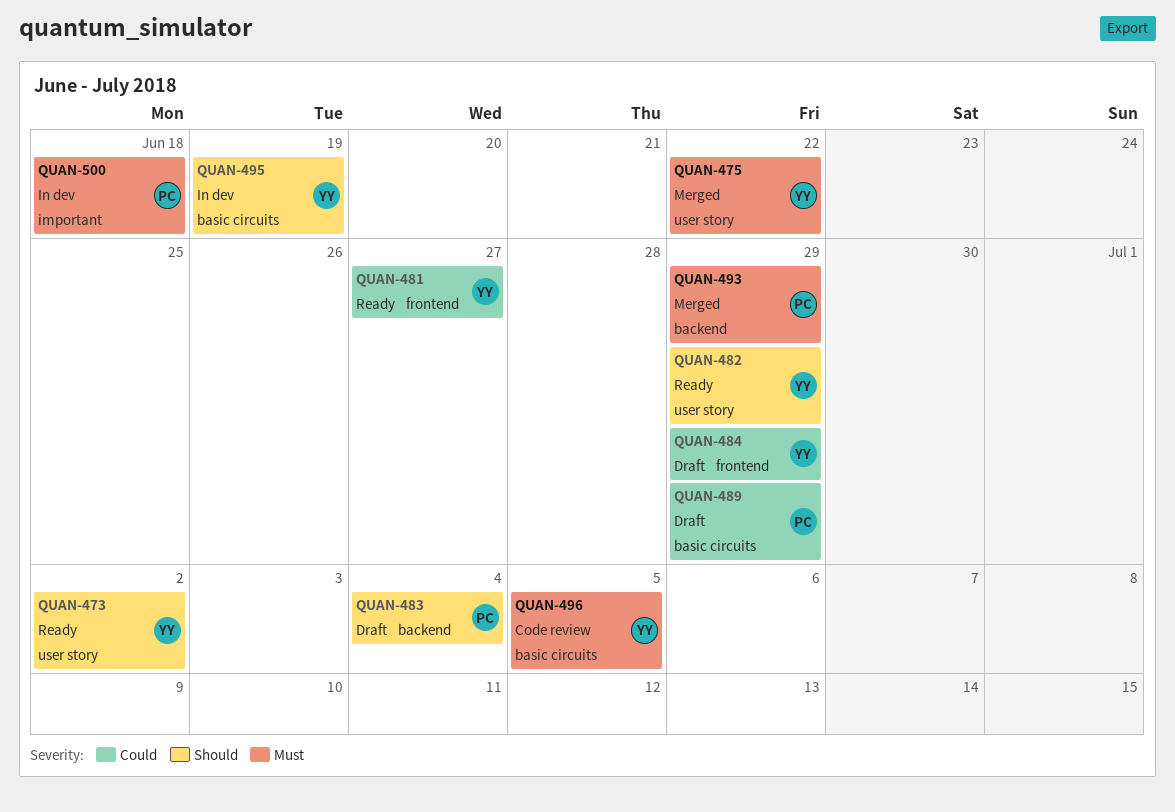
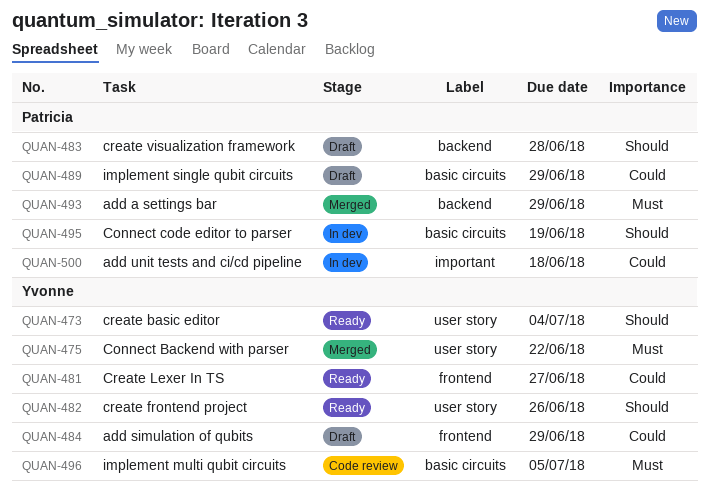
QUAN-473, due: Jul 2 -> Jul 4
QUAN-482, due: Jun 29 -> Jun 26
QUAN-483, due: Jul 4 -> Jun 28
QUAN-495, owner: Yvonne -> Patricia
QUAN-500, priority: Must -> Could

